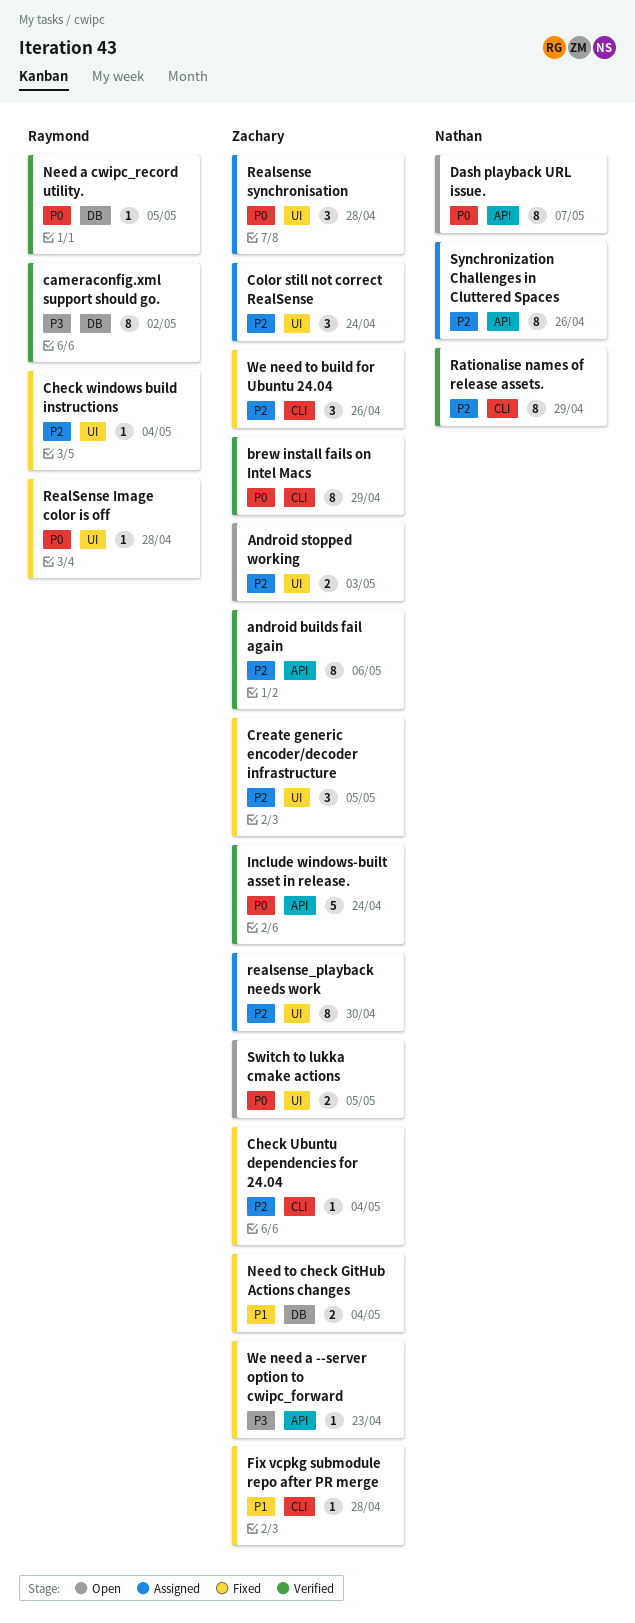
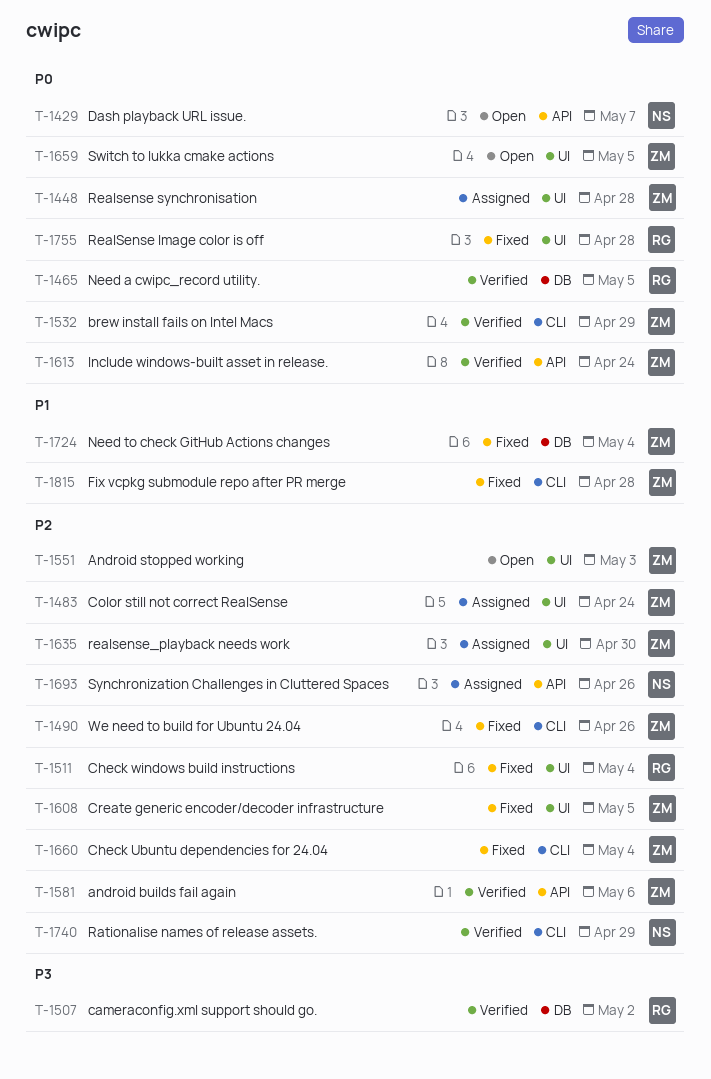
We need a --server option to cwipc_forward: present -> none

